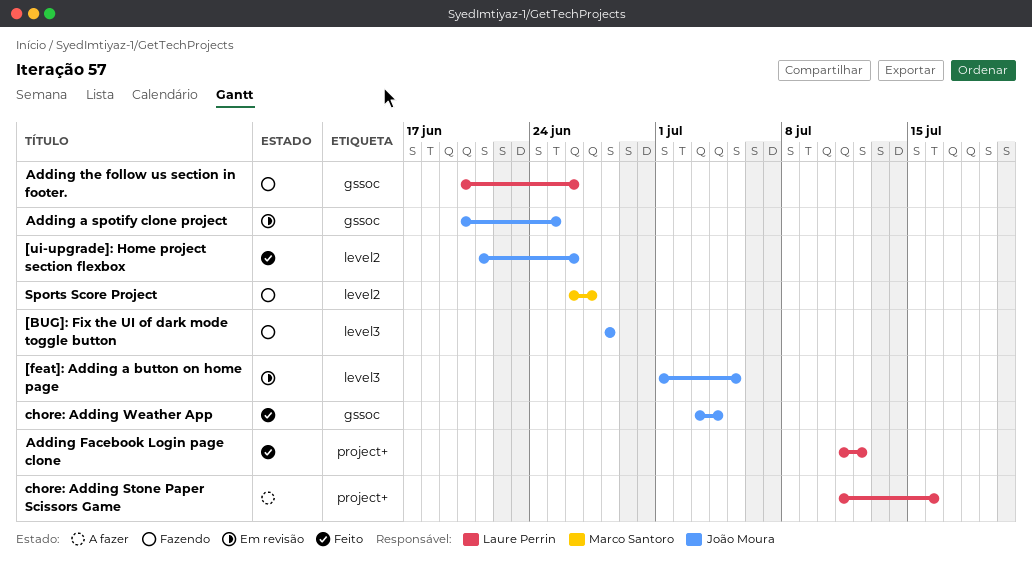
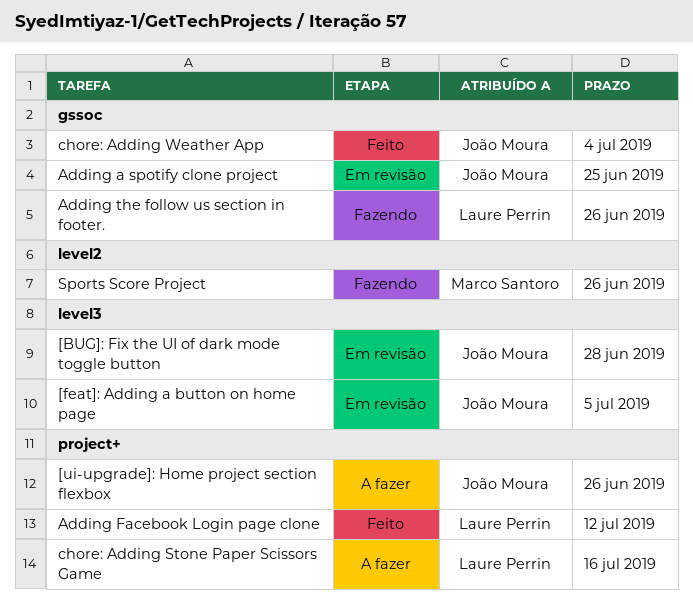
[BUG]: Fix the UI of dark mode toggle button, status: Fazendo -> Em revisão
[ui-upgrade]: Home project section flexbox, status: Feito -> A fazer
[ui-upgrade]: Home project section flexbox, label: level2 -> project+
Sports Score Project, due: Jun 27 -> Jun 26

